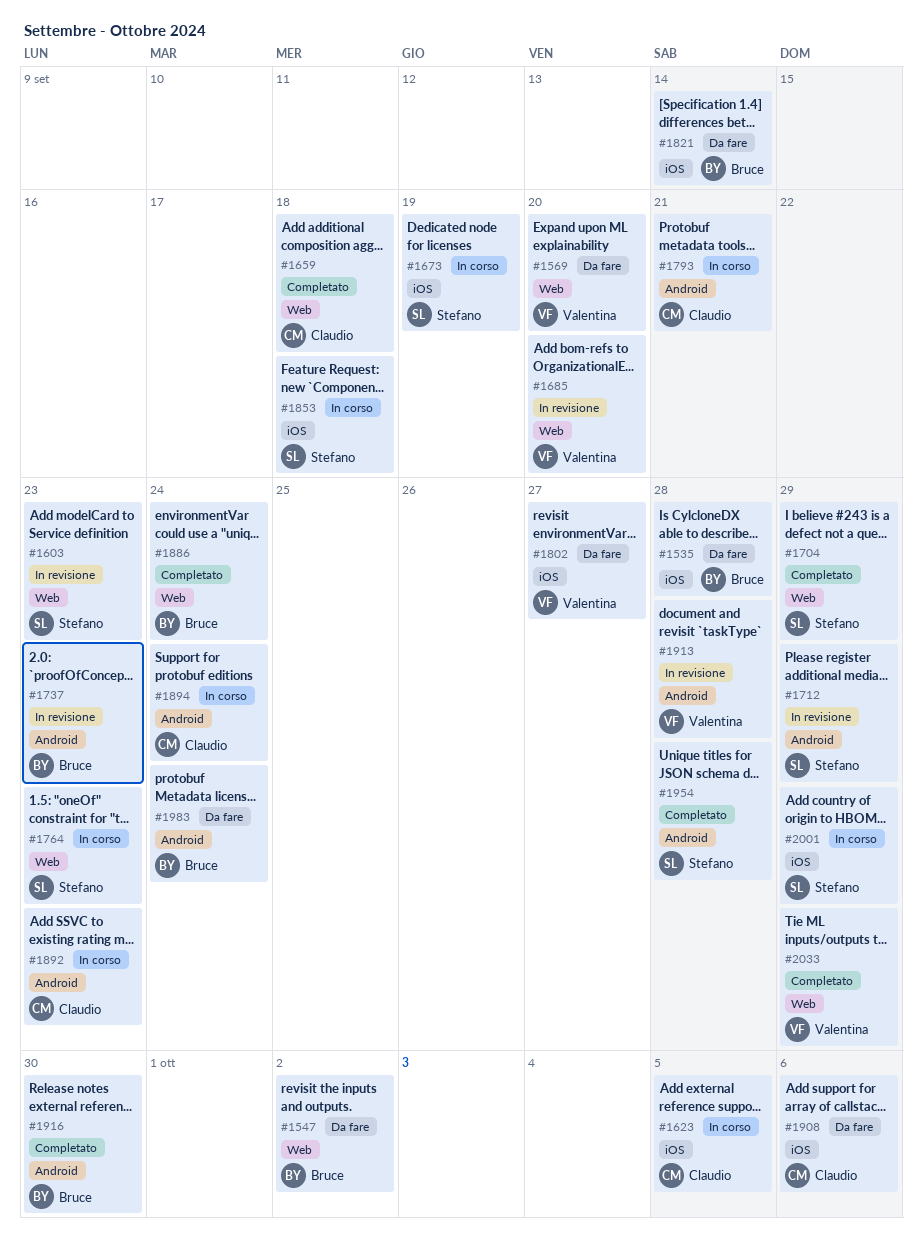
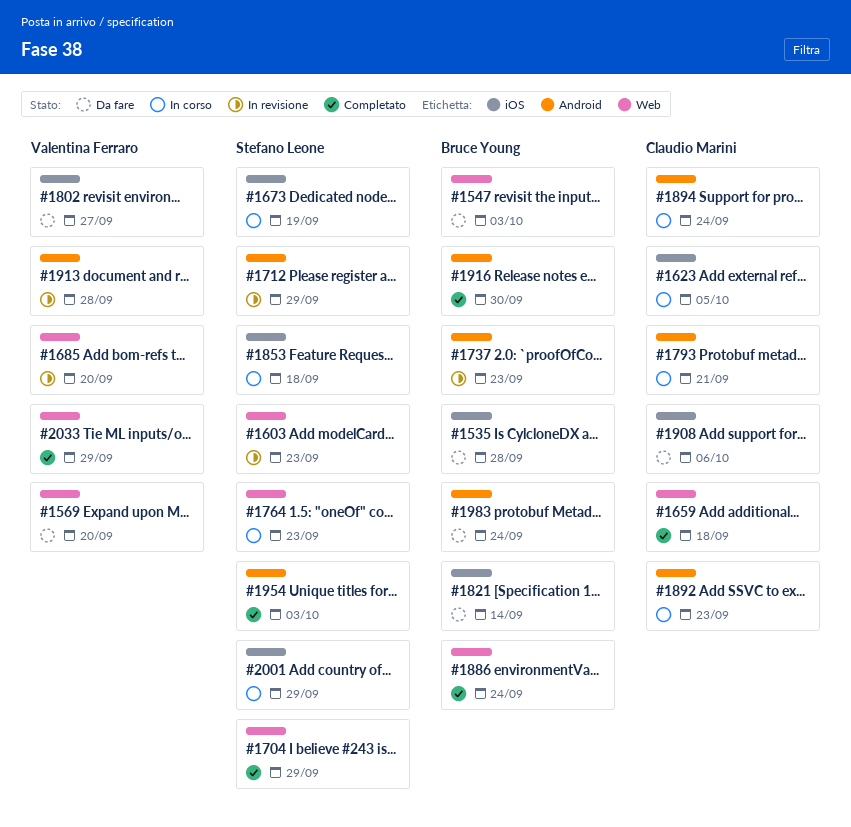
#1547, due: Oct 2 -> Oct 3
#1954, due: Sep 28 -> Oct 3

